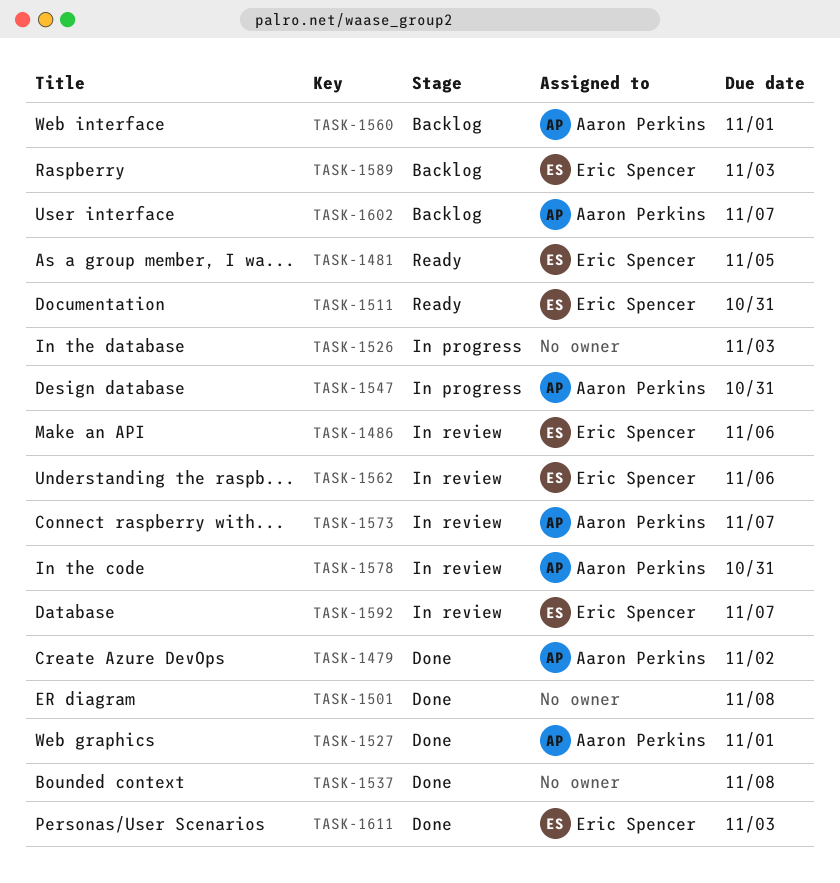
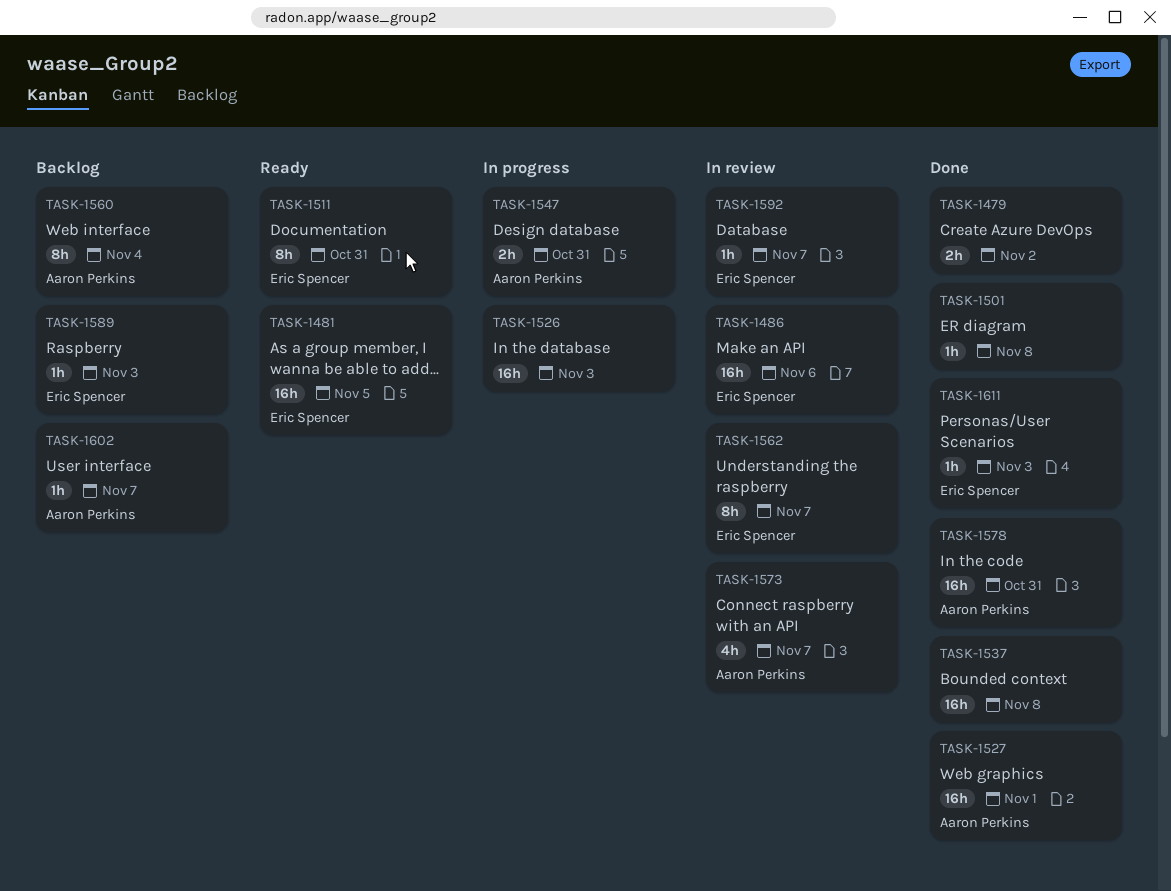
TASK-1479, owner: Aaron Perkins -> none
TASK-1560, due: Nov 1 -> Nov 4
TASK-1562, due: Nov 6 -> Nov 7
TASK-1578, status: In review -> Done

